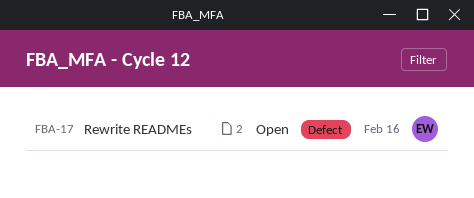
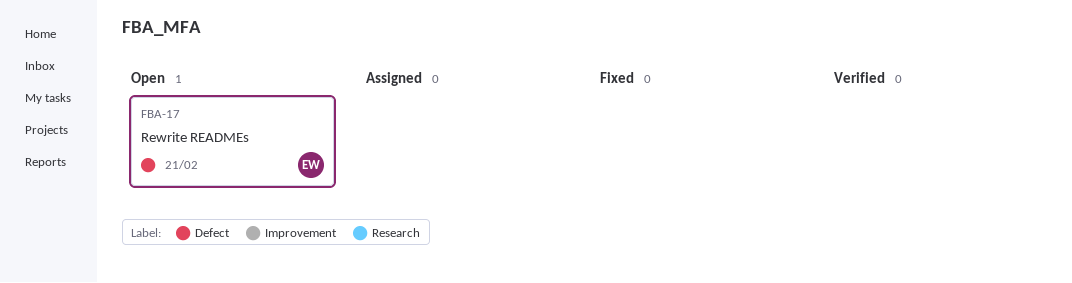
FBA-17, due: Feb 16 -> Feb 21

